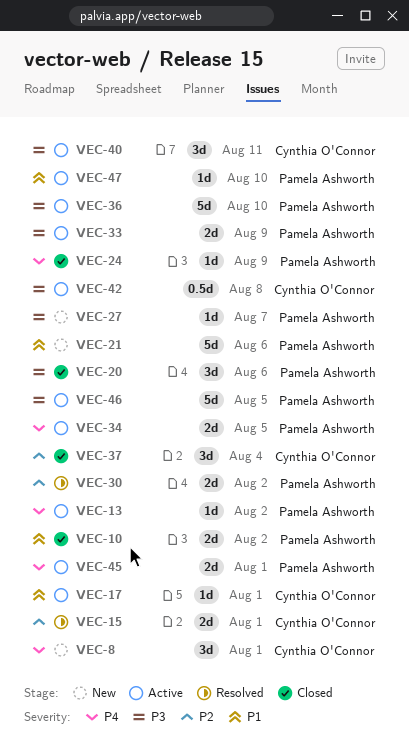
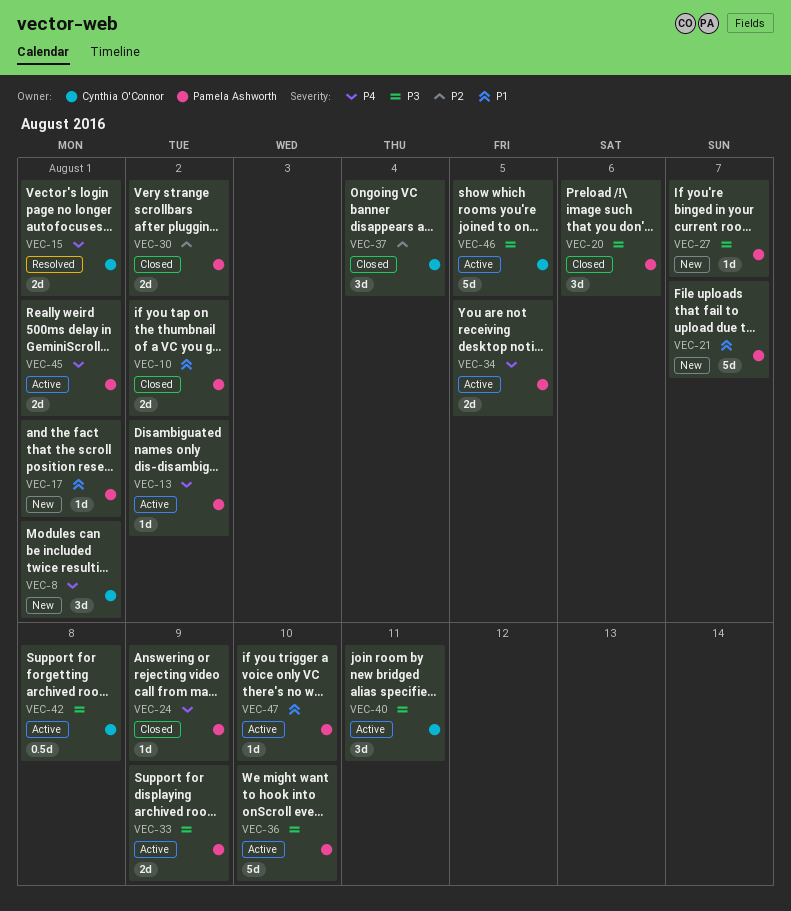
VEC-15, priority: P2 -> P4
VEC-17, status: Active -> New
VEC-17, owner: Cynthia O'Connor -> Pamela Ashworth
VEC-21, due: Aug 6 -> Aug 7
VEC-30, status: Resolved -> Closed
VEC-46, owner: Pamela Ashworth -> Cynthia O'Connor

